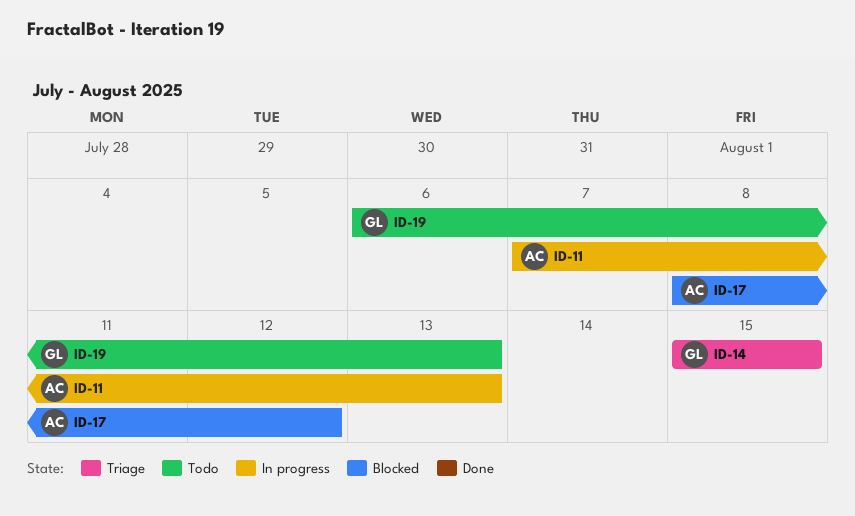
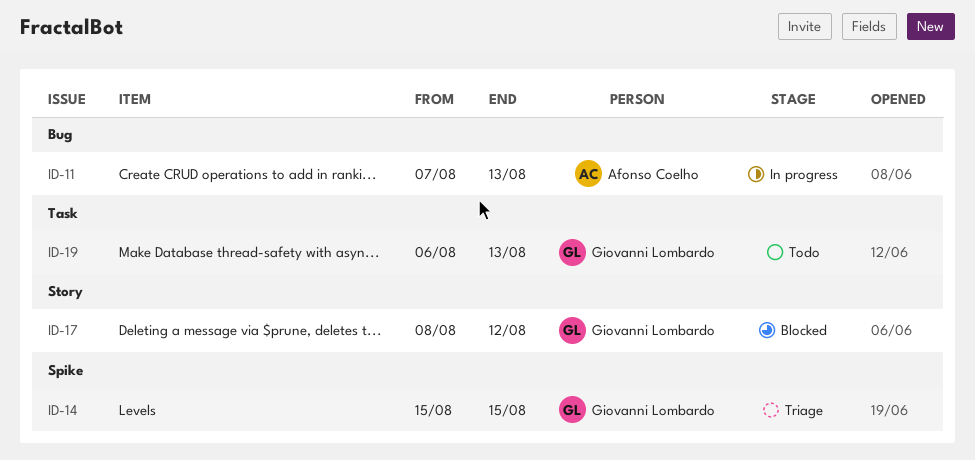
ID-17, owner: Afonso Coelho -> Giovanni Lombardo

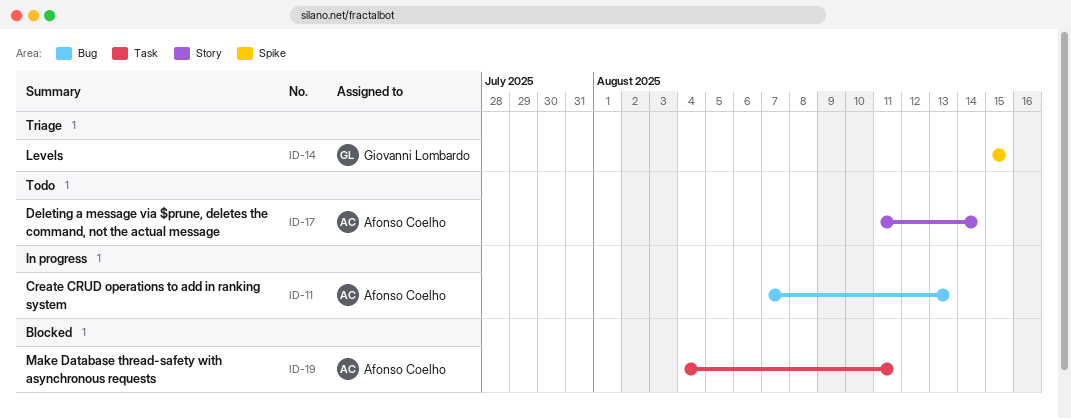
ID-17, status: Blocked -> Todo
ID-17, owner: Giovanni Lombardo -> Afonso Coelho
ID-17, start: Aug 8 -> Aug 11
ID-17, due: Aug 12 -> Aug 14
ID-19, status: Todo -> Blocked
ID-19, owner: Giovanni Lombardo -> Afonso Coelho
ID-19, start: Aug 6 -> Aug 4
ID-19, due: Aug 13 -> Aug 11

